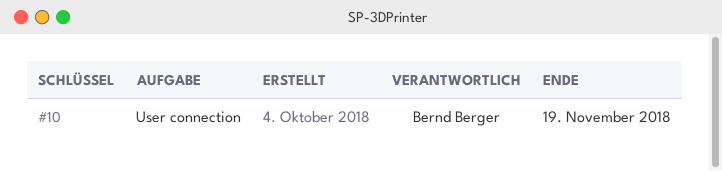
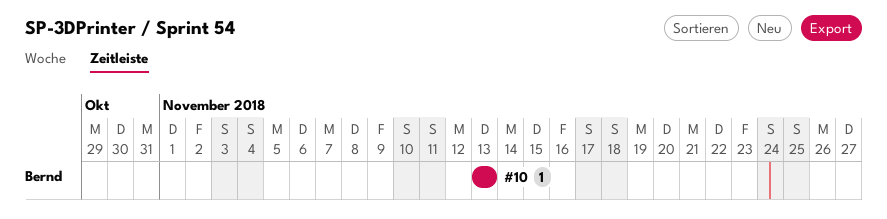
#10, due: Nov 19 -> Nov 13

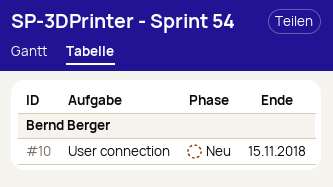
#10, due: Nov 13 -> Nov 15

